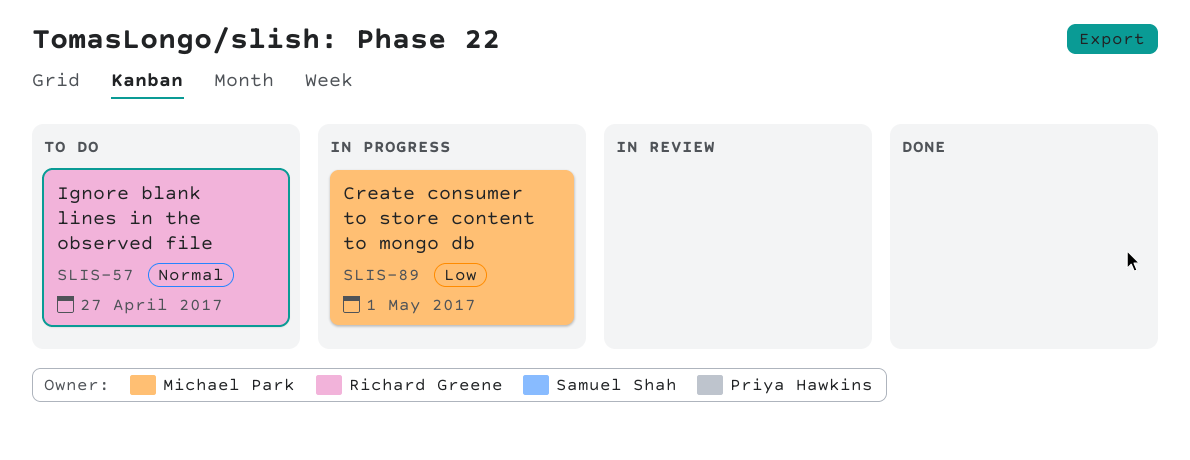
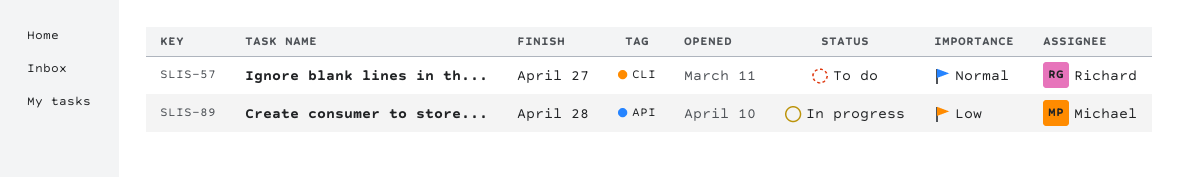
SLIS-89, due: May 1 -> Apr 28

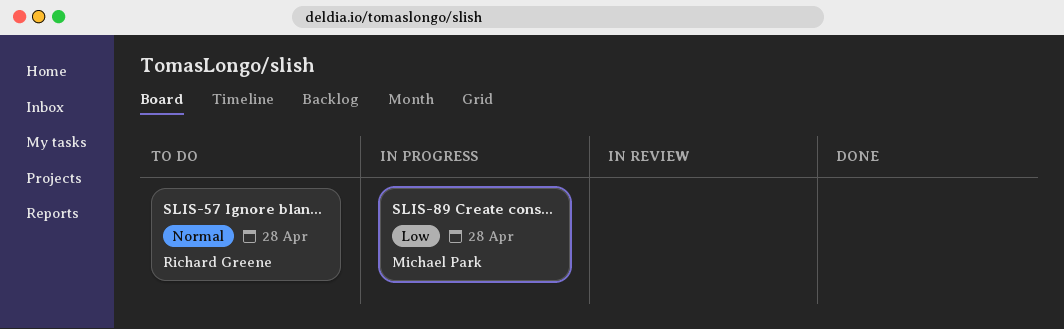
SLIS-57, due: Apr 27 -> Apr 28

